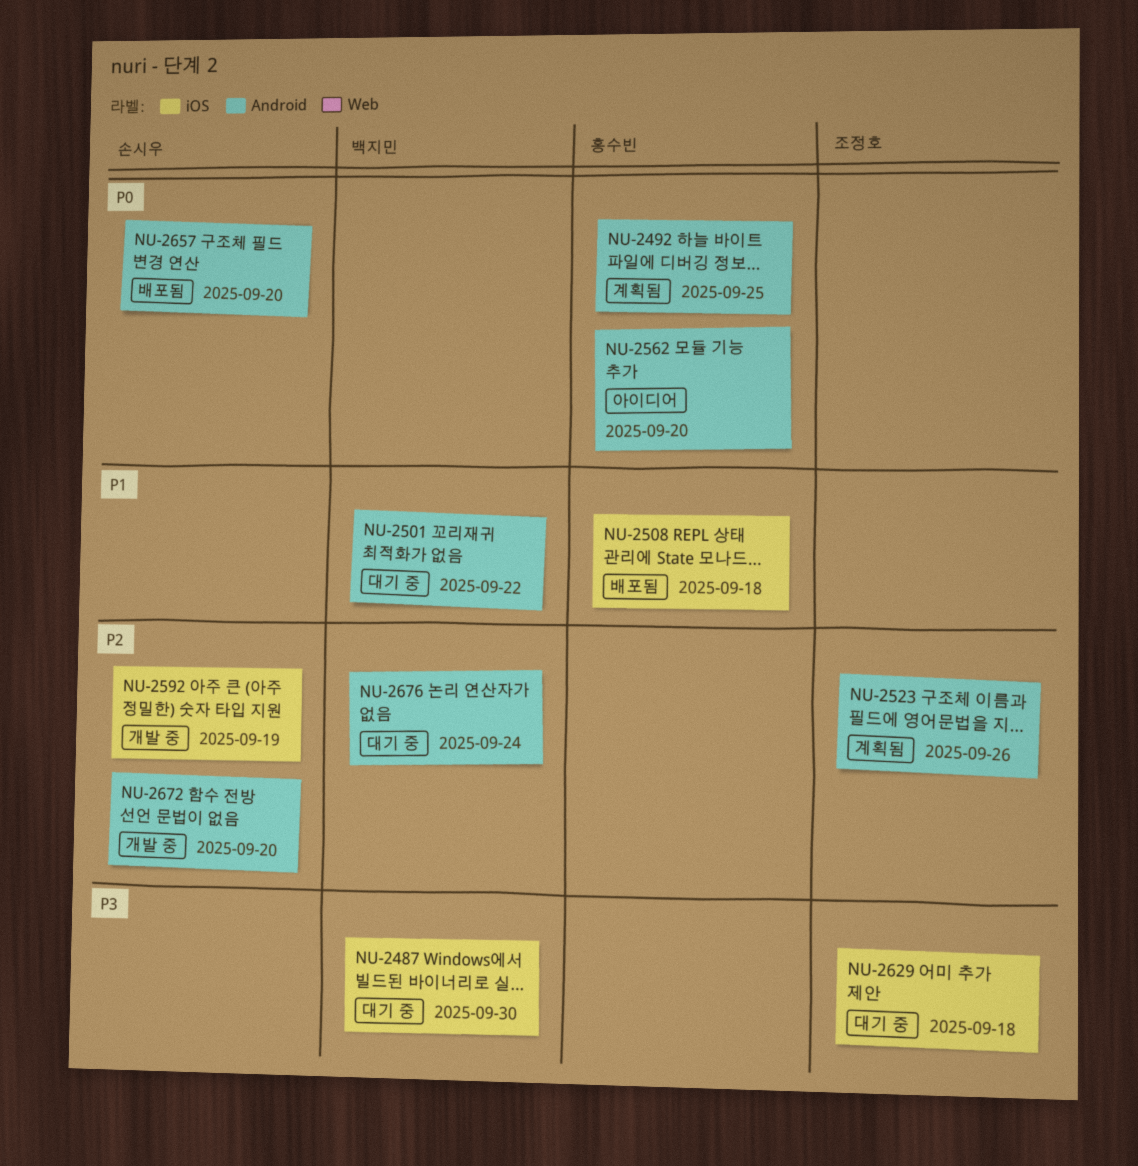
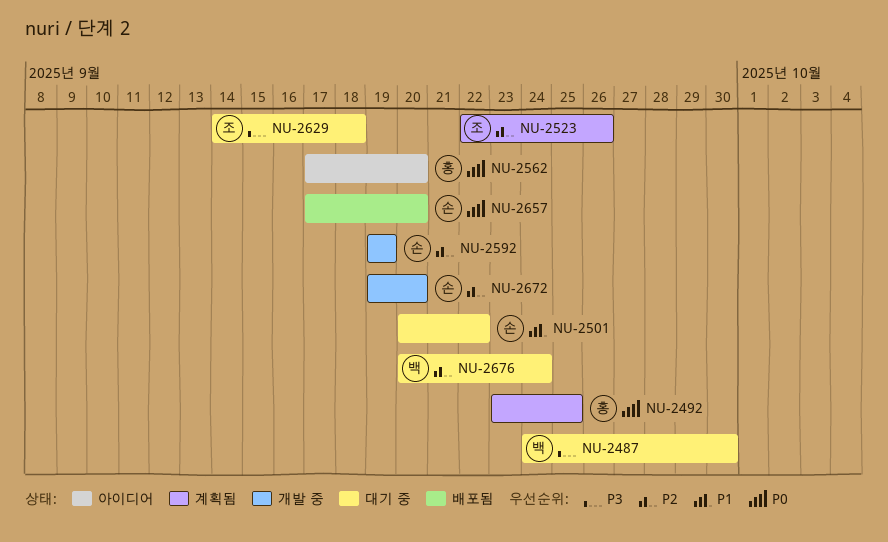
NU-2501, owner: 백지민 -> 손시우
NU-2508: present -> none

